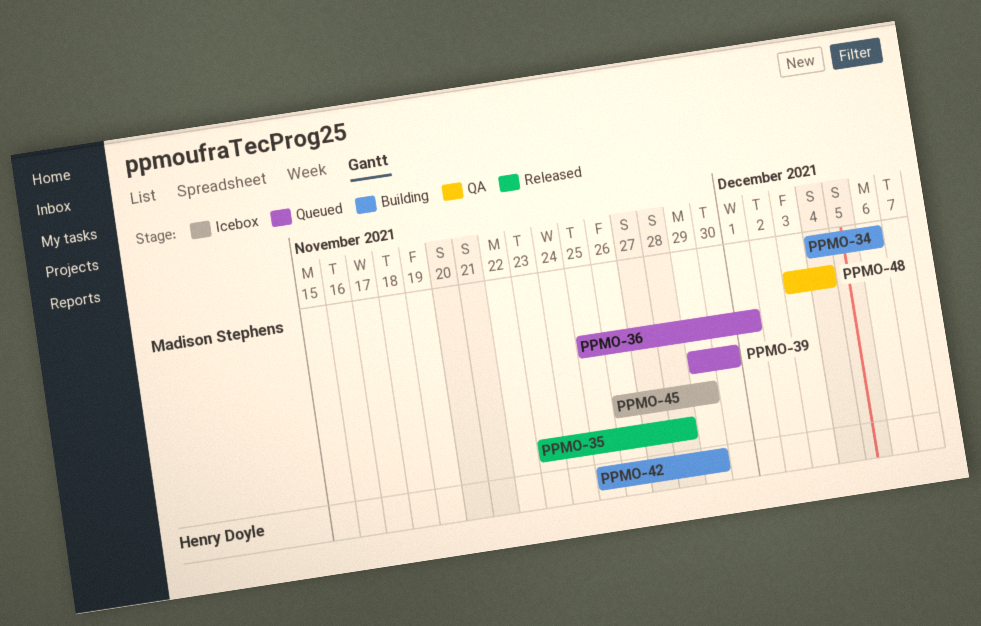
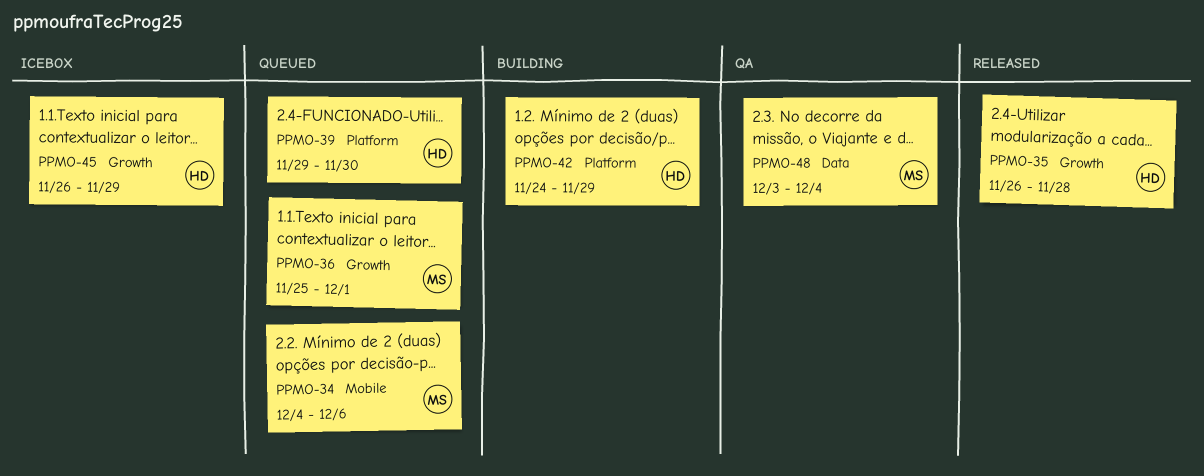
PPMO-34, status: Building -> Queued
PPMO-35, owner: Madison Stephens -> Henry Doyle
PPMO-35, start: Nov 23 -> Nov 26
PPMO-39, owner: Madison Stephens -> Henry Doyle
PPMO-42, start: Nov 25 -> Nov 24
PPMO-45, owner: Madison Stephens -> Henry Doyle

